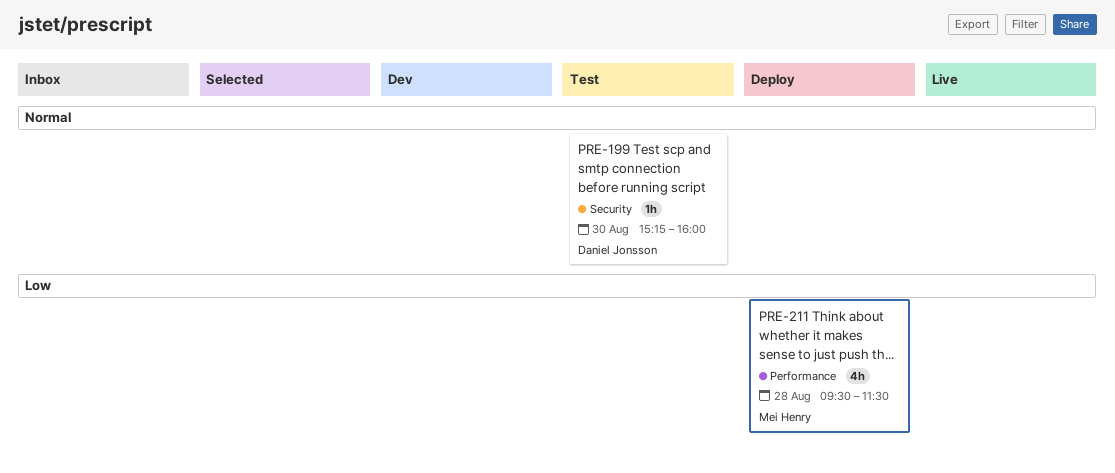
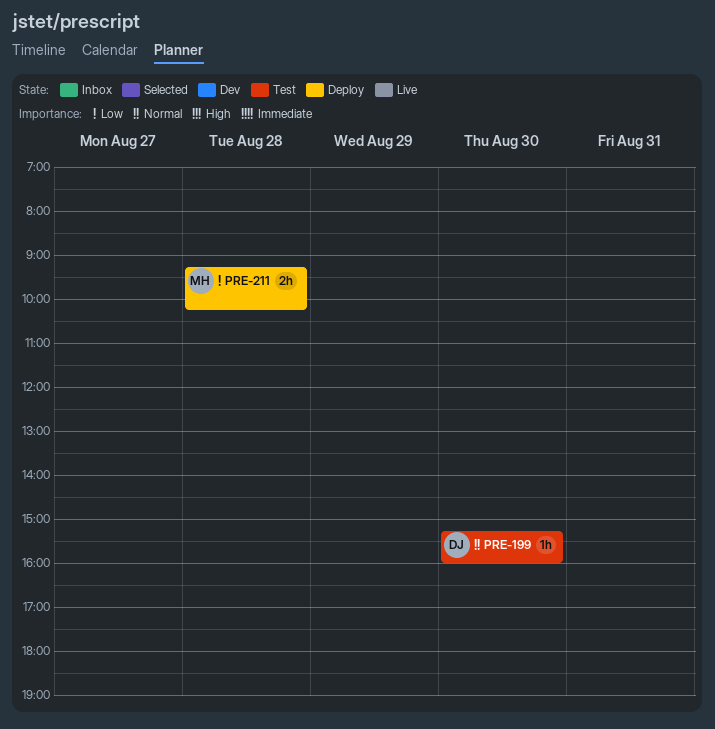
PRE-211, estimate: 4h -> 2h
PRE-211, begins: 09:30 -> 09:15
PRE-211, ends: 11:30 -> 10:15

